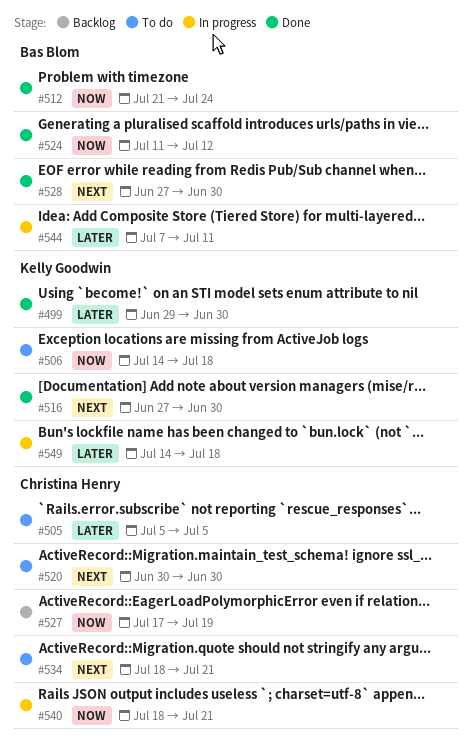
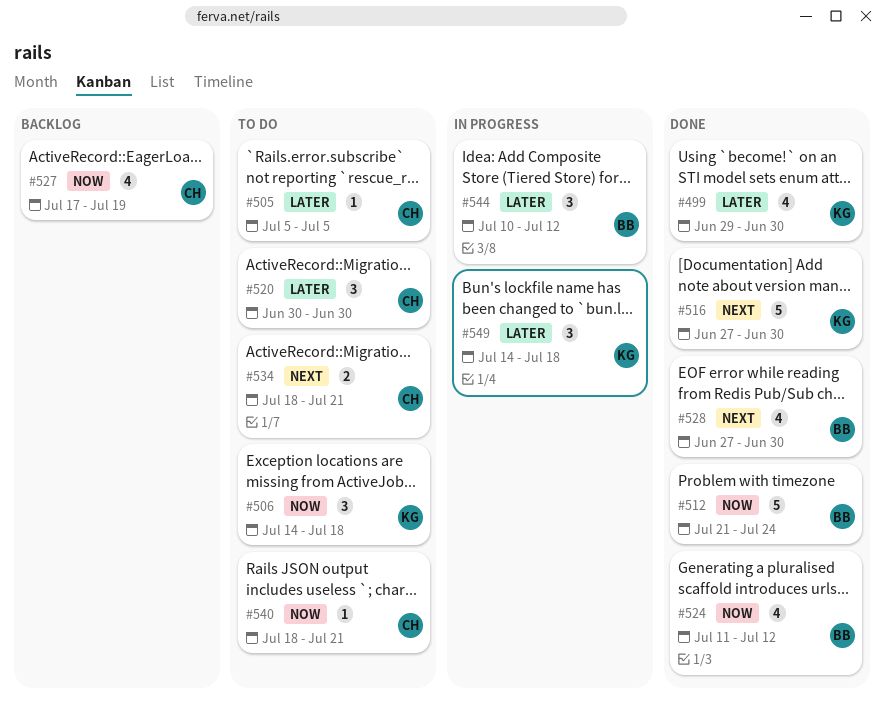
#520, priority: Next -> Later
#540, status: In progress -> To do
#544, start: Jul 7 -> Jul 10
#544, due: Jul 11 -> Jul 12

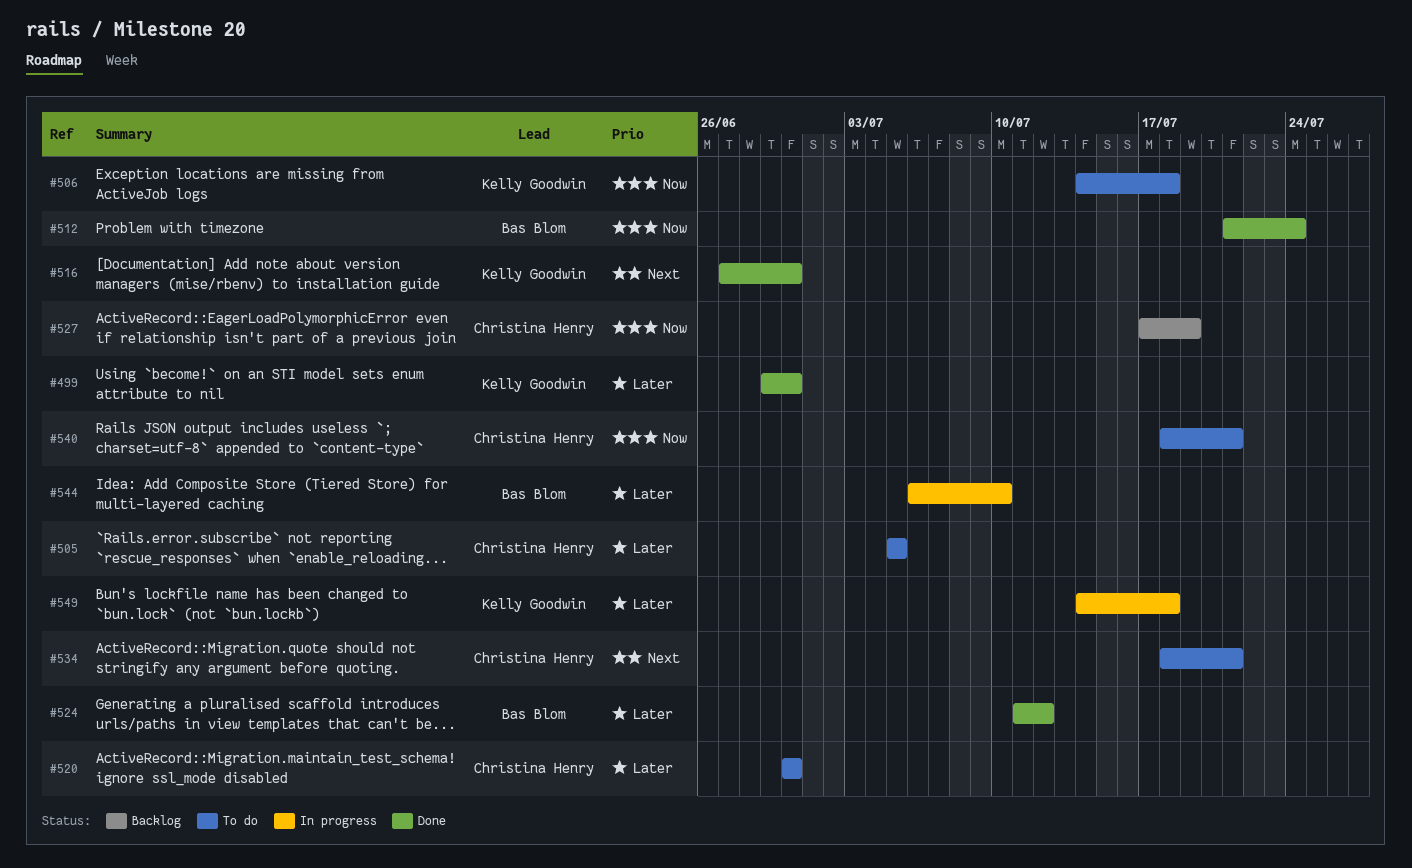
#524, priority: Now -> Later
#528: present -> none
#544, start: Jul 10 -> Jul 6
#544, due: Jul 12 -> Jul 10

